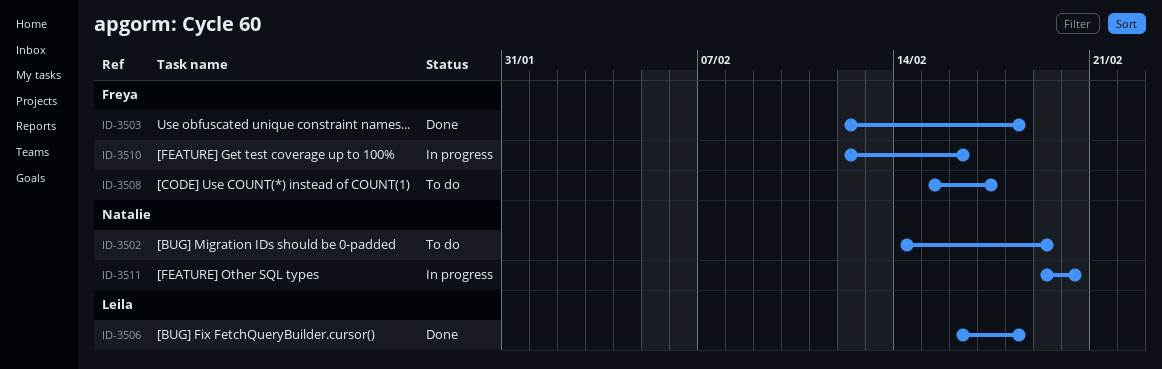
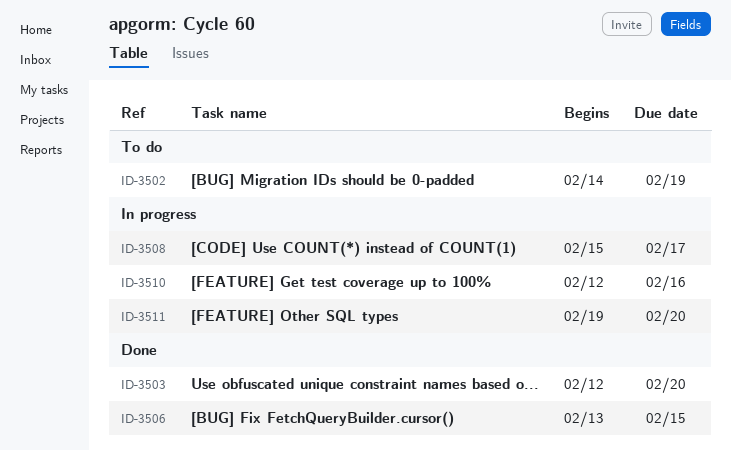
ID-3503, due: Feb 18 -> Feb 20
ID-3506, start: Feb 16 -> Feb 13
ID-3506, due: Feb 18 -> Feb 15
ID-3508, status: To do -> In progress

